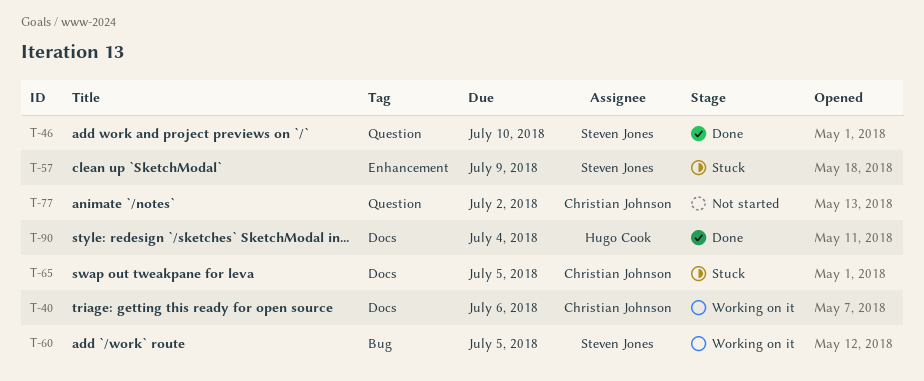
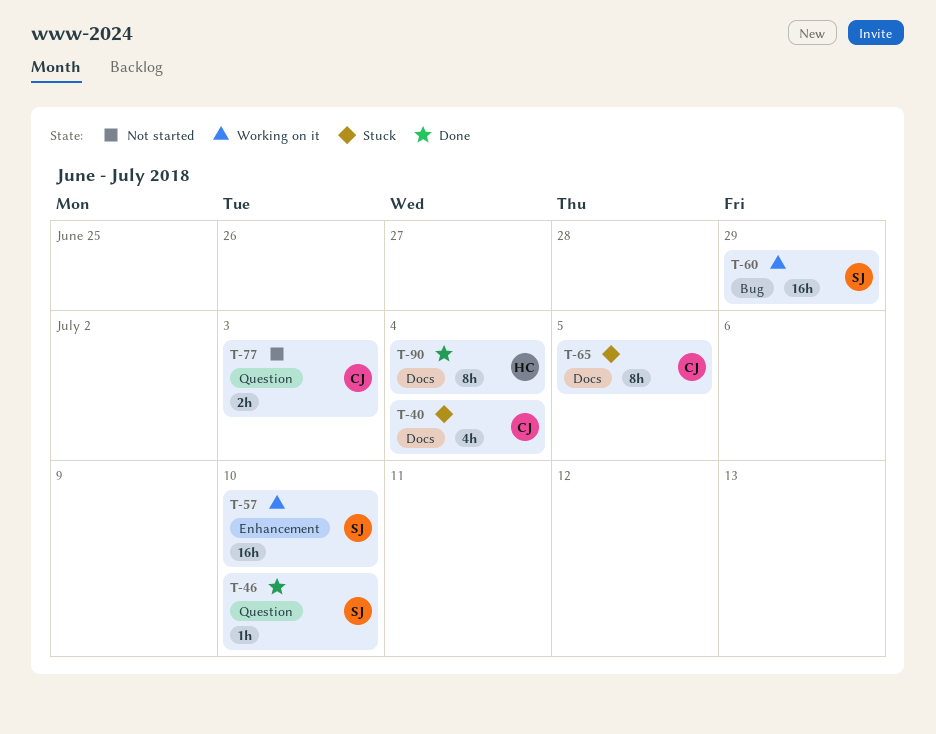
T-40, status: Working on it -> Stuck
T-40, due: Jul 6 -> Jul 4
T-57, status: Stuck -> Working on it
T-57, due: Jul 9 -> Jul 10
T-60, due: Jul 5 -> Jun 29
T-77, due: Jul 2 -> Jul 3

